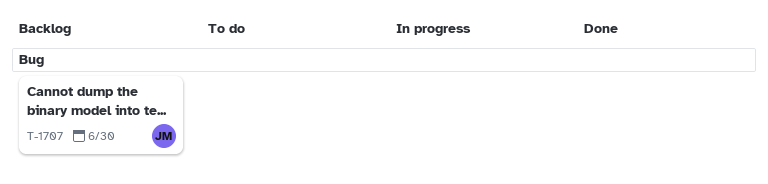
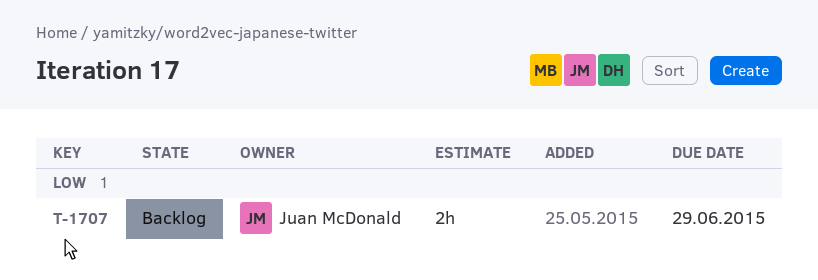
T-1707, due: Jun 30 -> Jun 29

